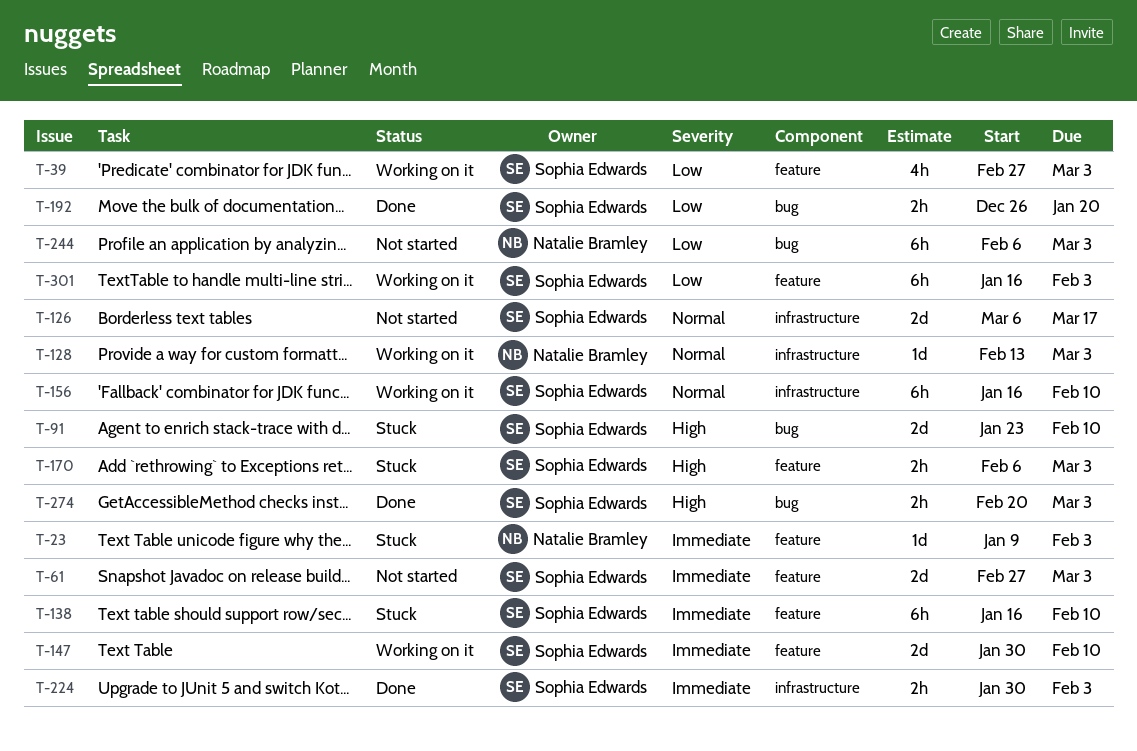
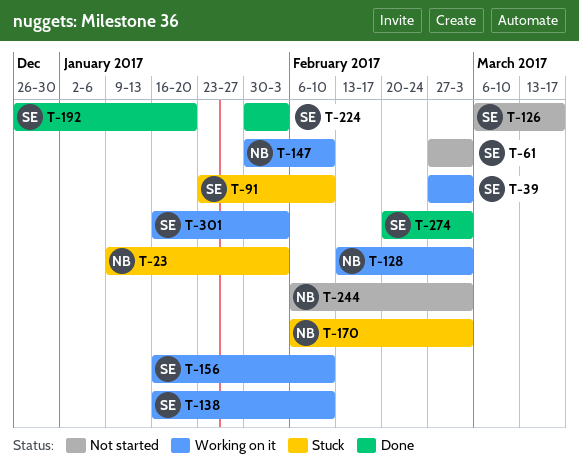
T-138, status: Stuck -> Working on it
T-147, owner: Sophia Edwards -> Natalie Bramley
T-170, owner: Sophia Edwards -> Natalie Bramley

